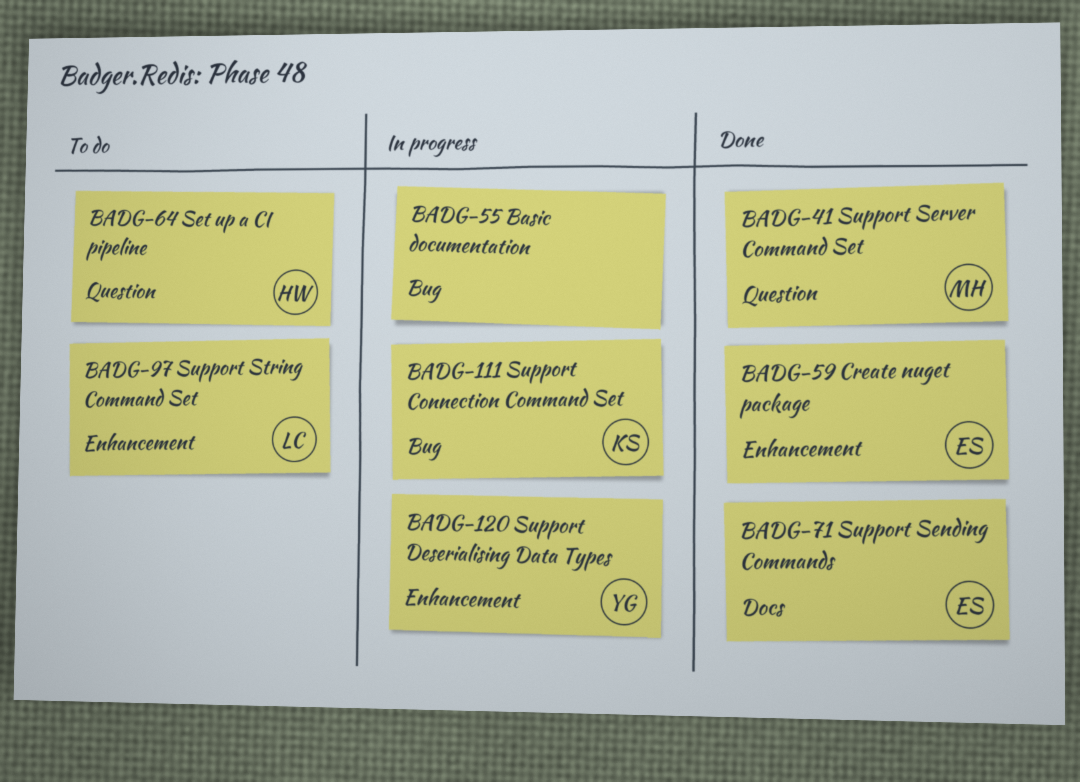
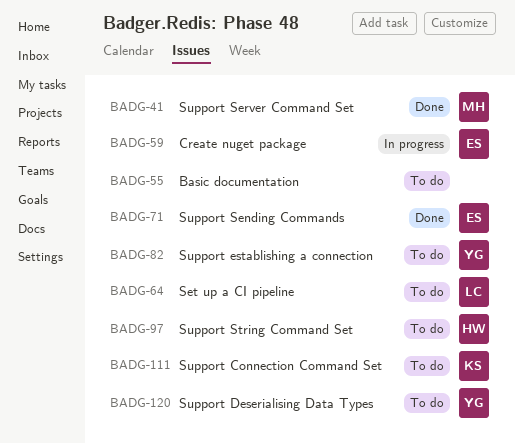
BADG-55, status: In progress -> To do
BADG-59, status: Done -> In progress
BADG-64, owner: HW -> LC
BADG-82: none -> present
BADG-97, owner: LC -> HW
BADG-111, status: In progress -> To do
BADG-120, status: In progress -> To do

